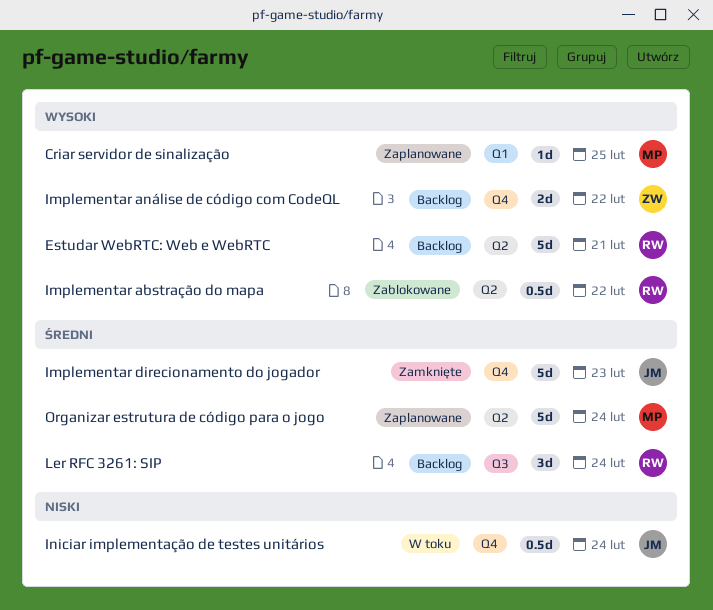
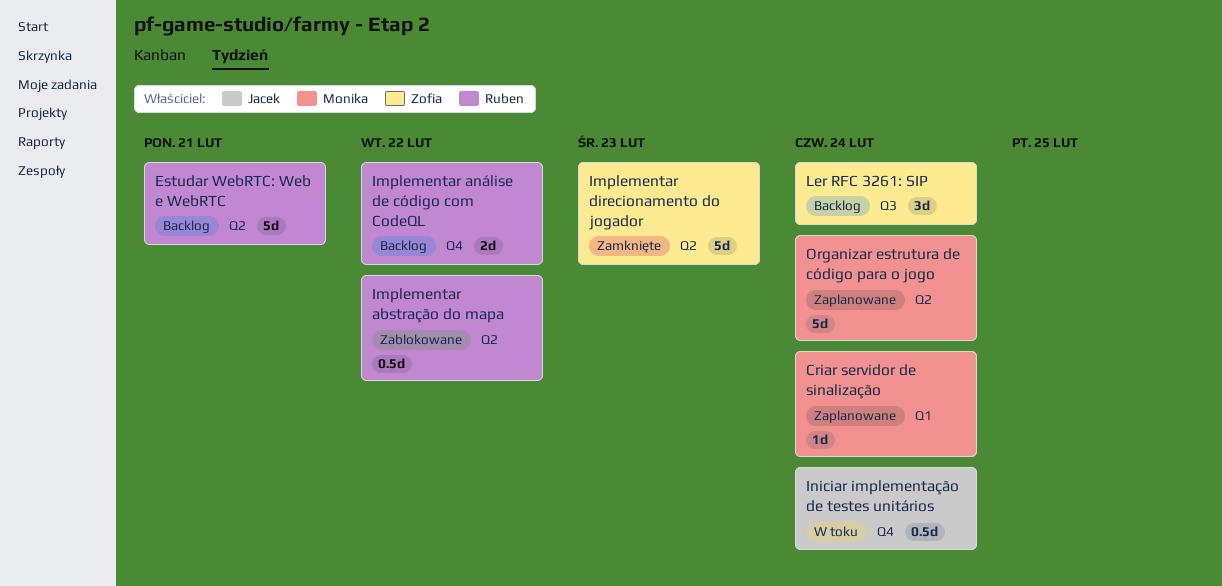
Criar servidor de sinalização, due: Feb 25 -> Feb 24
Implementar análise de código com CodeQL, owner: Zofia -> Ruben
Implementar direcionamento do jogador, owner: Jacek -> Zofia
Implementar direcionamento do jogador, label: Q4 -> Q2
Ler RFC 3261: SIP, owner: Ruben -> Zofia

